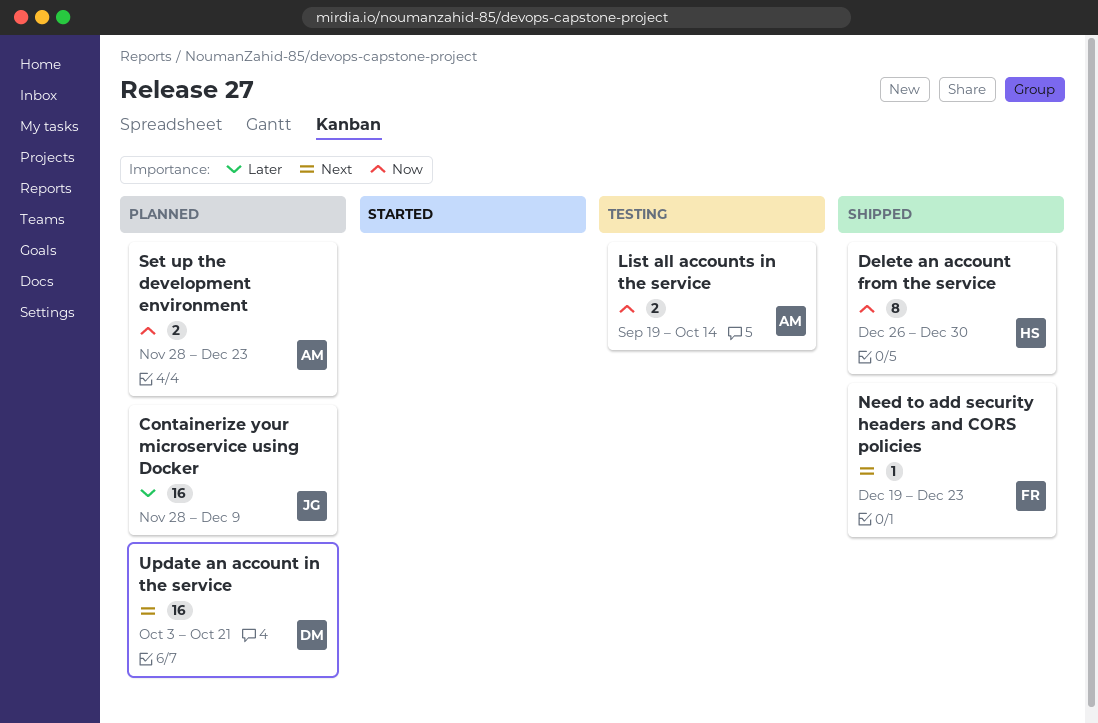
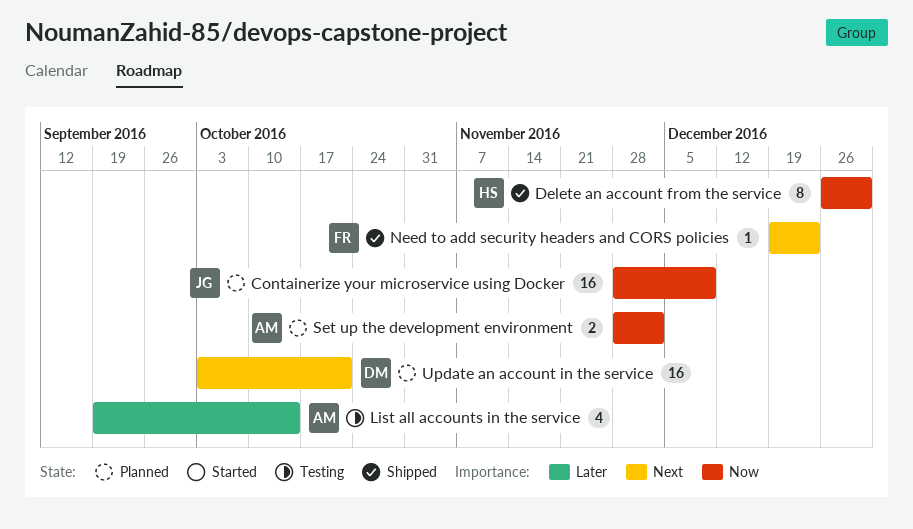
Containerize your microservice using Docker, priority: Later -> Now
List all accounts in the service, priority: Now -> Later
List all accounts in the service, estimate: 2 -> 4
Set up the development environment, due: Dec 23 -> Dec 2

